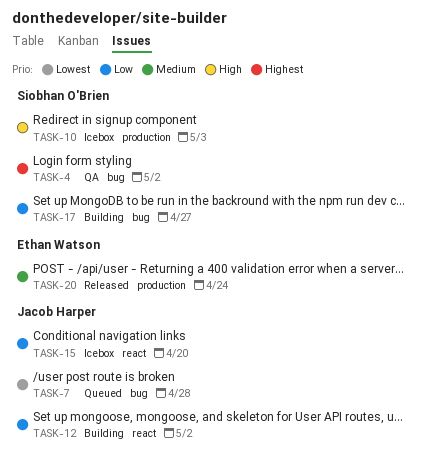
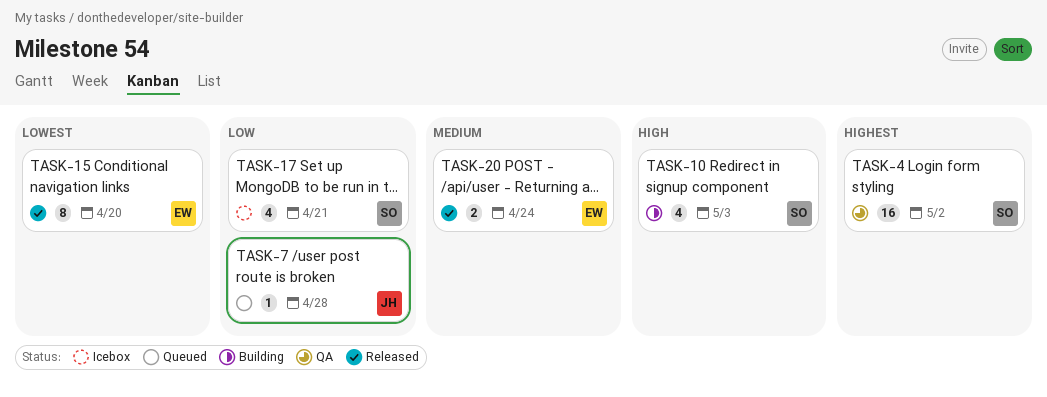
TASK-7, priority: Lowest -> Low
TASK-10, status: Icebox -> Building
TASK-12: present -> none
TASK-15, status: Icebox -> Released
TASK-15, owner: Jacob Harper -> Ethan Watson
TASK-15, priority: Low -> Lowest
TASK-17, status: Building -> Icebox
TASK-17, due: Apr 27 -> Apr 21

